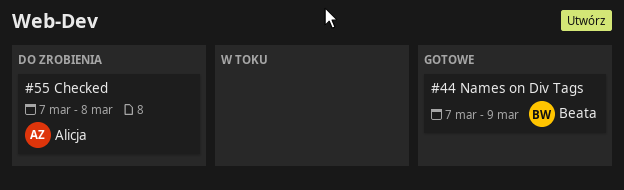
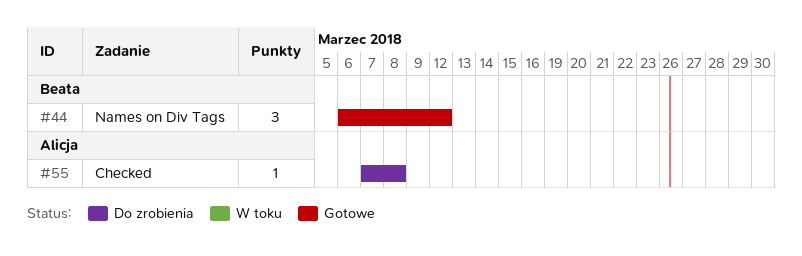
#44, start: Mar 7 -> Mar 6
#44, due: Mar 9 -> Mar 12

